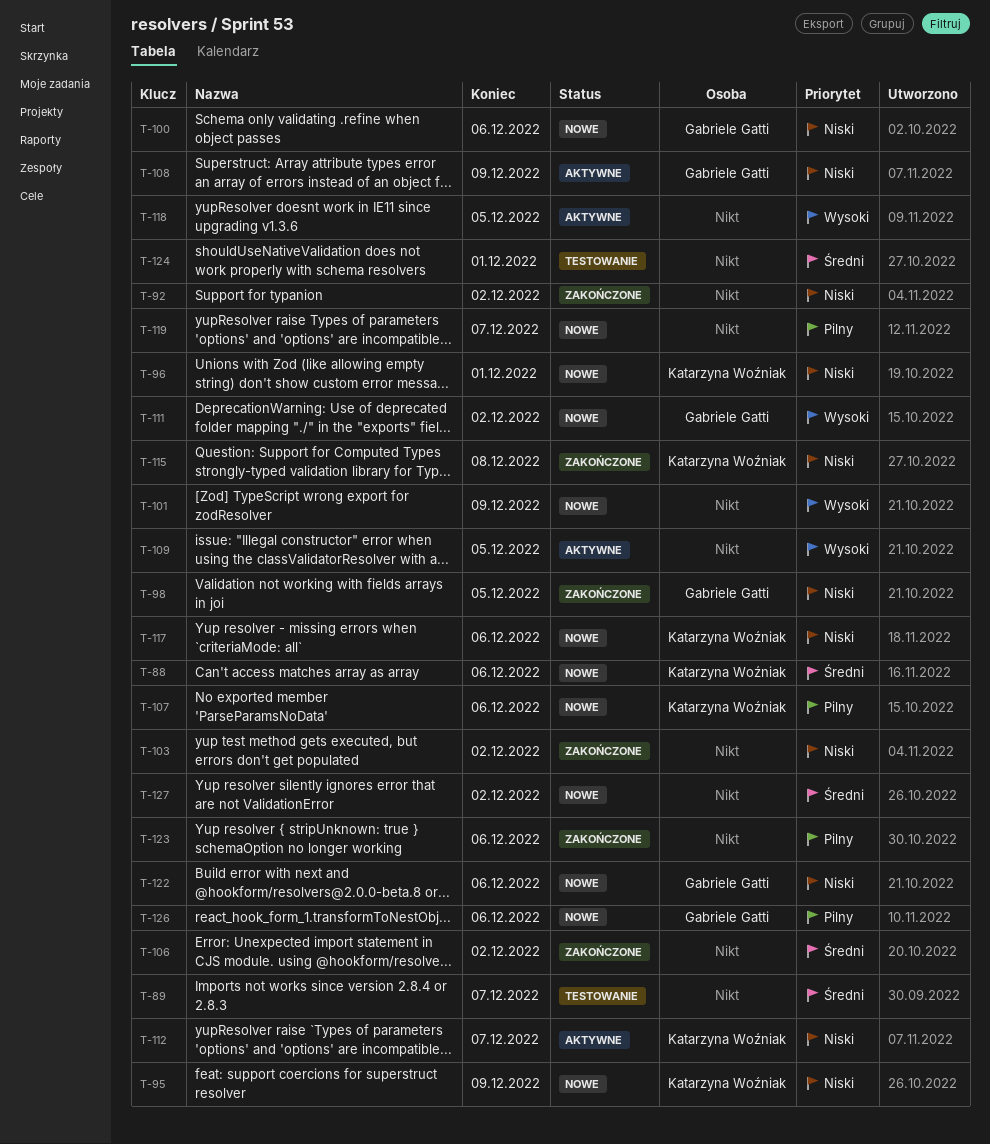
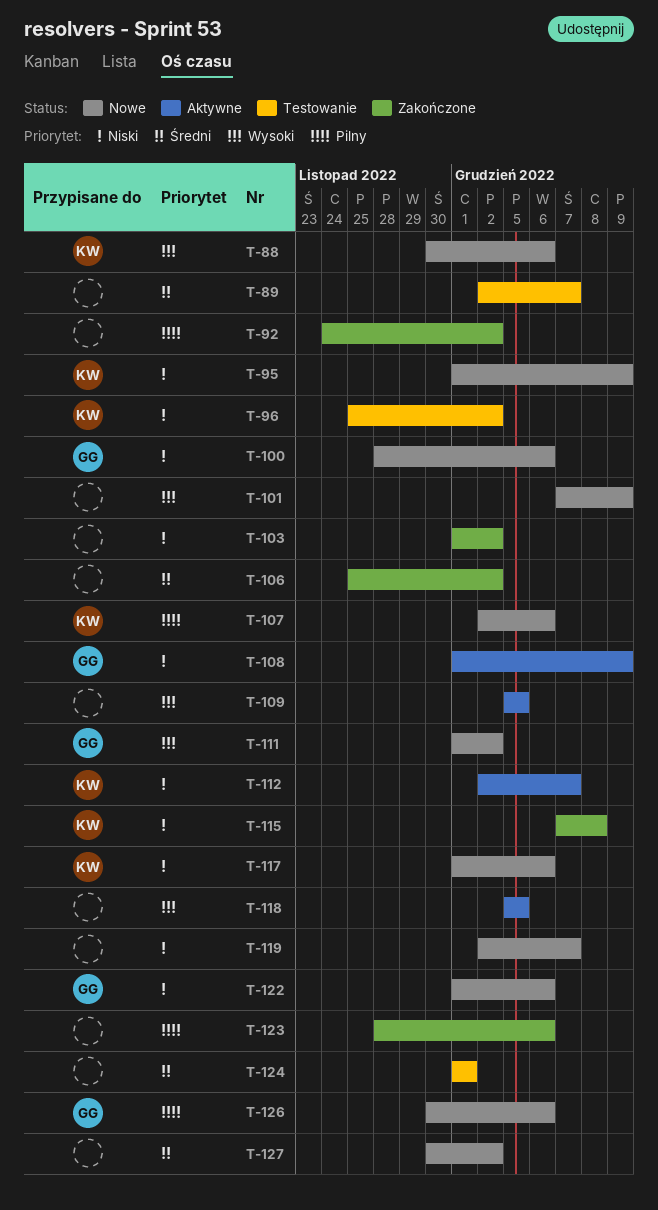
T-88, priority: Średni -> Wysoki
T-92, priority: Niski -> Pilny
T-96, status: Nowe -> Testowanie
T-96, due: Dec 1 -> Dec 2
T-98: present -> none
T-119, priority: Pilny -> Niski

